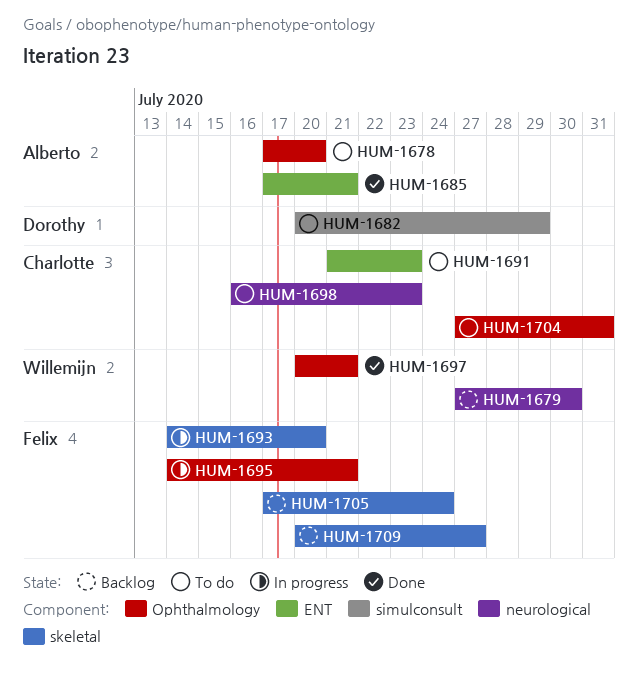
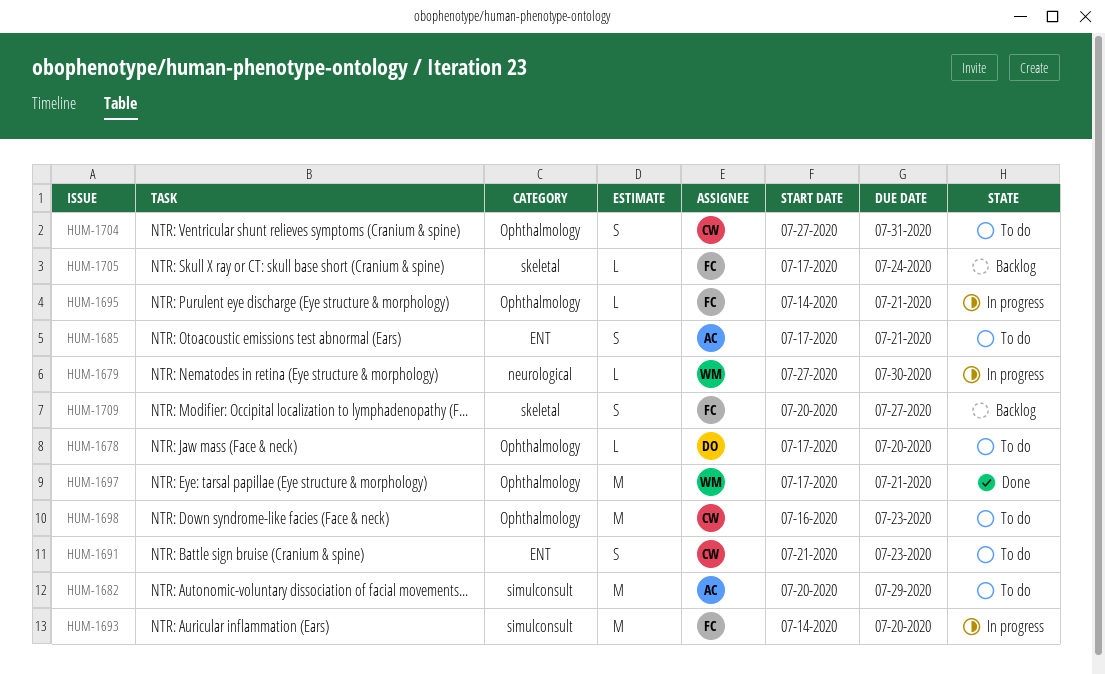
HUM-1678, owner: Alberto -> Dorothy
HUM-1679, status: Backlog -> In progress
HUM-1682, owner: Dorothy -> Alberto
HUM-1685, status: Done -> To do
HUM-1693, label: skeletal -> simulconsult
HUM-1697, start: Jul 20 -> Jul 17
HUM-1698, label: neurological -> Ophthalmology

